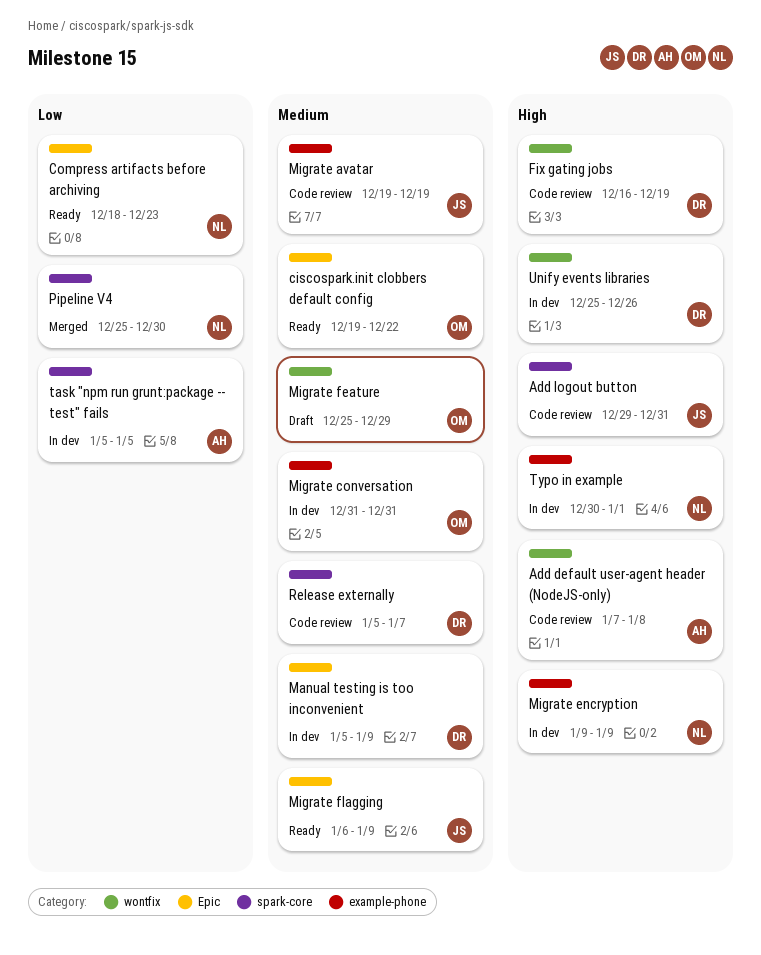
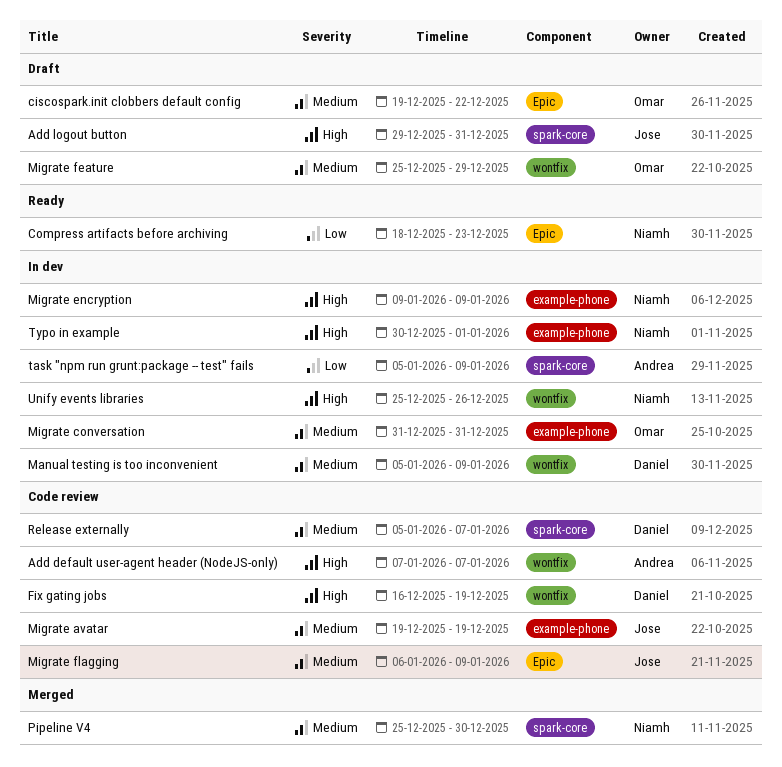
Add default user-agent header (NodeJS-only), due: Jan 8 -> Jan 7
Add logout button, status: Code review -> Draft
ciscospark.init clobbers default config, status: Ready -> Draft
Manual testing is too inconvenient, label: Epic -> wontfix
Migrate flagging, status: Ready -> Code review
Pipeline V4, priority: Low -> Medium
task "npm run grunt:package -- test" fails, due: Jan 5 -> Jan 9
Unify events libraries, owner: Daniel -> Niamh

